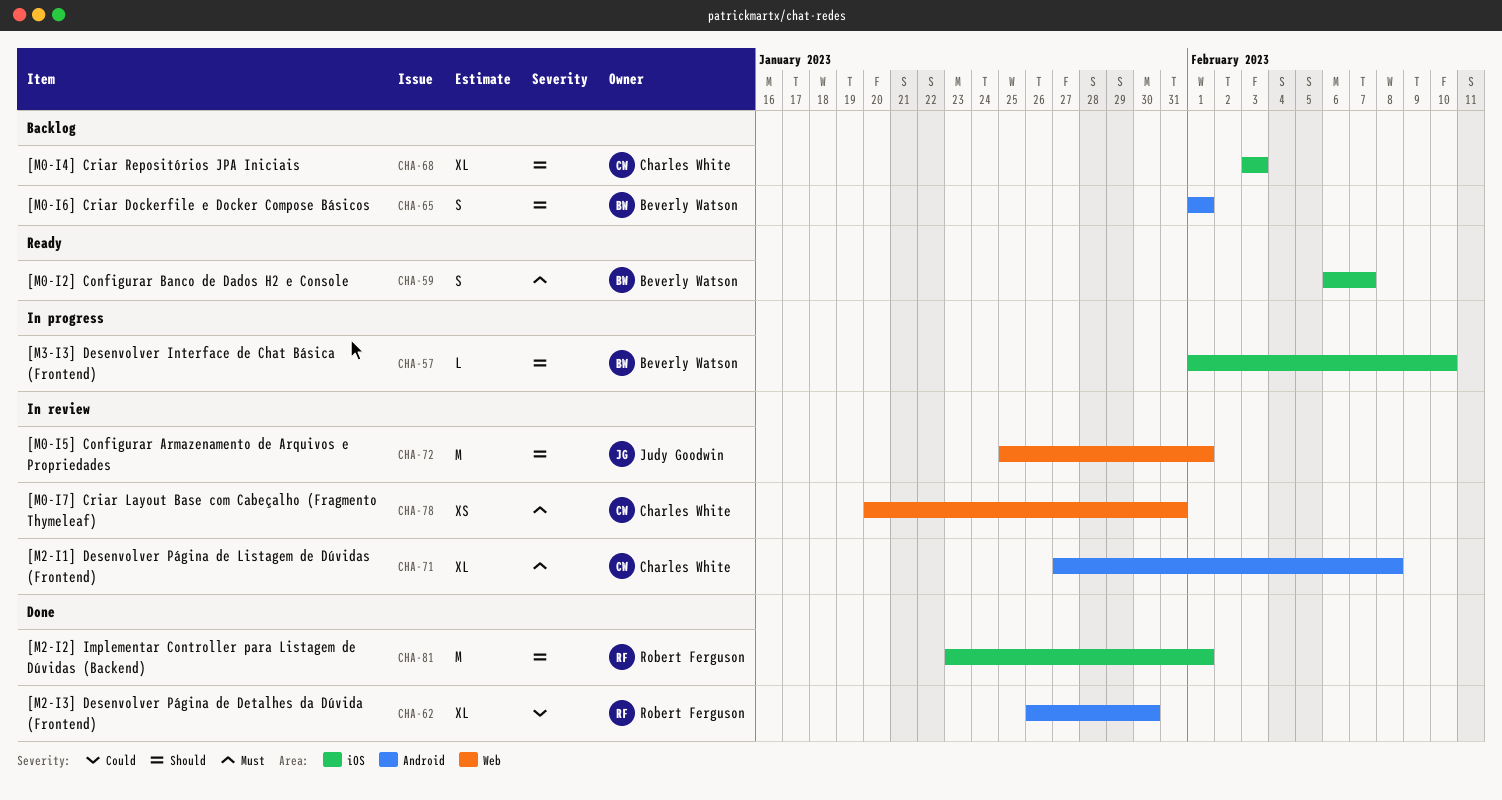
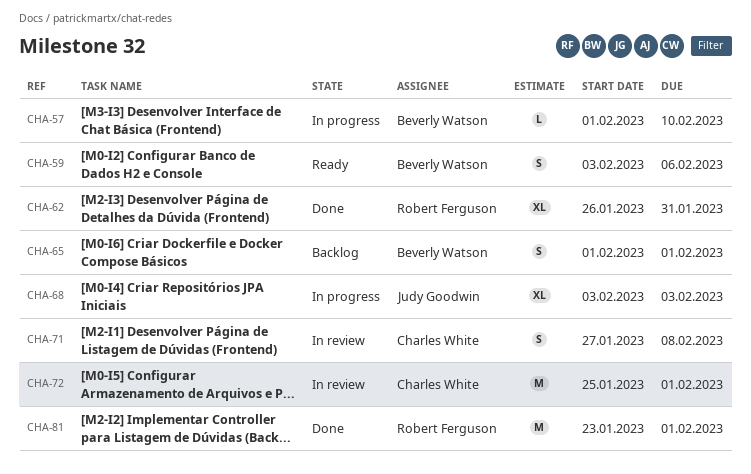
CHA-59, start: Feb 6 -> Feb 3
CHA-59, due: Feb 7 -> Feb 6
CHA-62, due: Jan 30 -> Jan 31
CHA-68, status: Backlog -> In progress
CHA-68, owner: Charles White -> Judy Goodwin
CHA-71, estimate: XL -> S
CHA-72, owner: Judy Goodwin -> Charles White
CHA-78: present -> none

